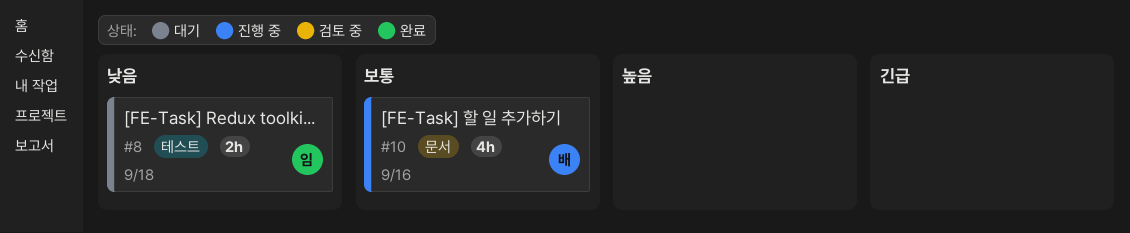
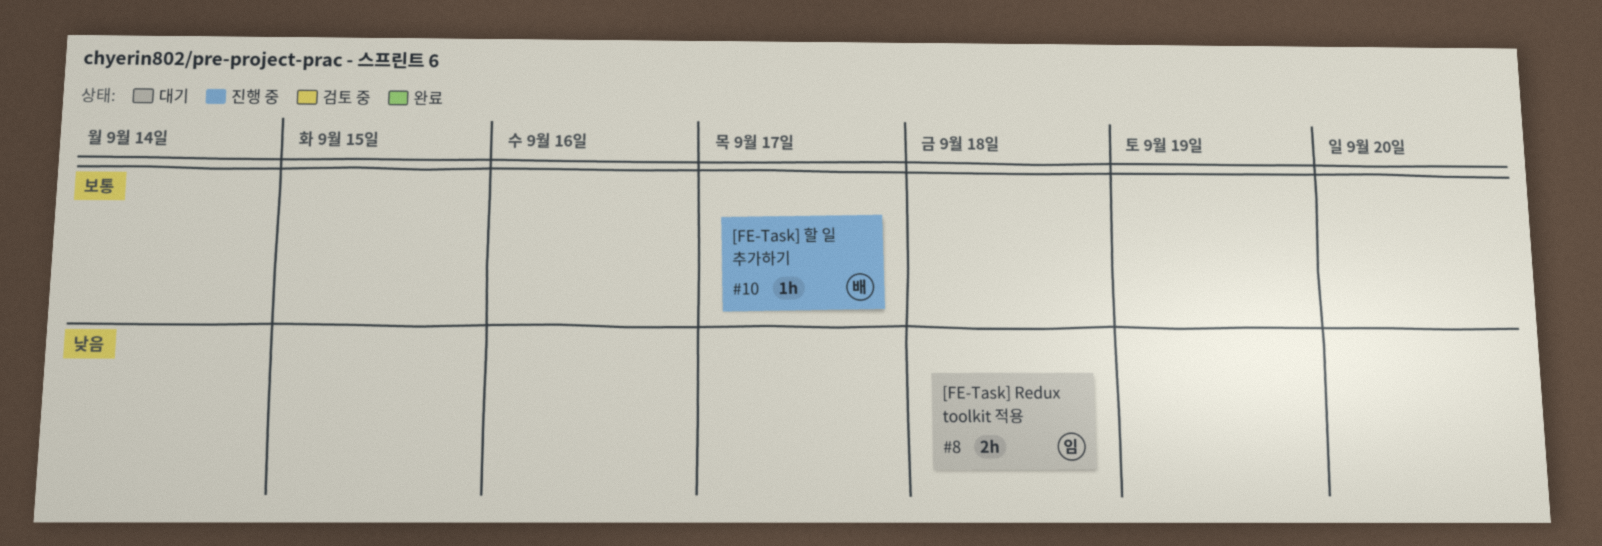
#10, estimate: 4h -> 1h
#10, due: Sep 16 -> Sep 17

